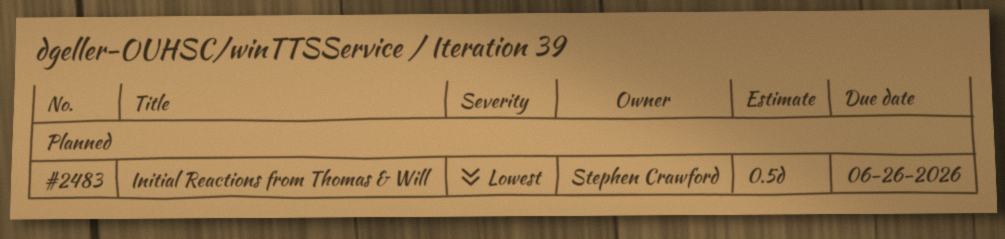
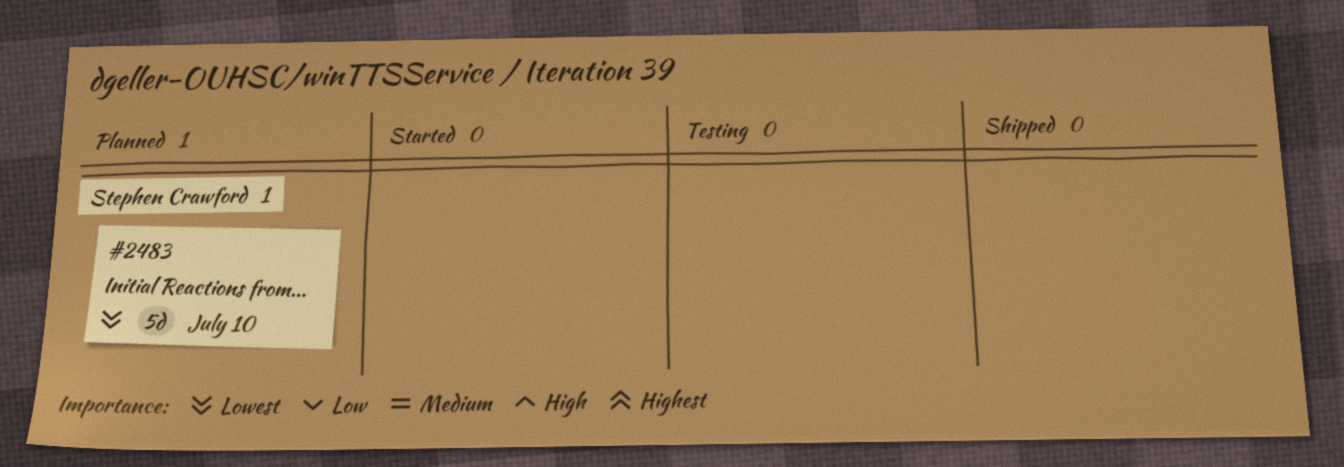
#2483, estimate: 0.5d -> 5d
#2483, due: Jun 26 -> Jul 10

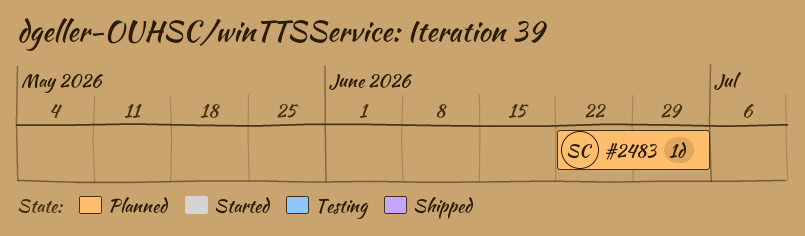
#2483, estimate: 5d -> 1d
#2483, due: Jul 10 -> Jul 3

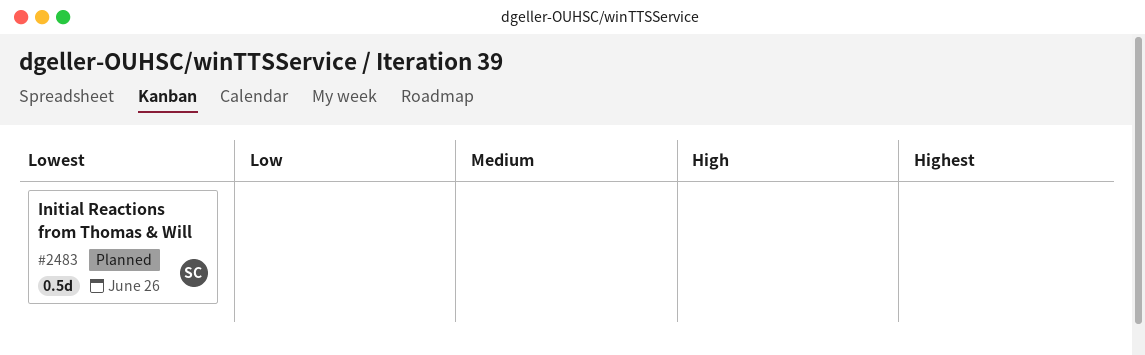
#2483, estimate: 1d -> 0.5d
#2483, due: Jul 3 -> Jun 26

